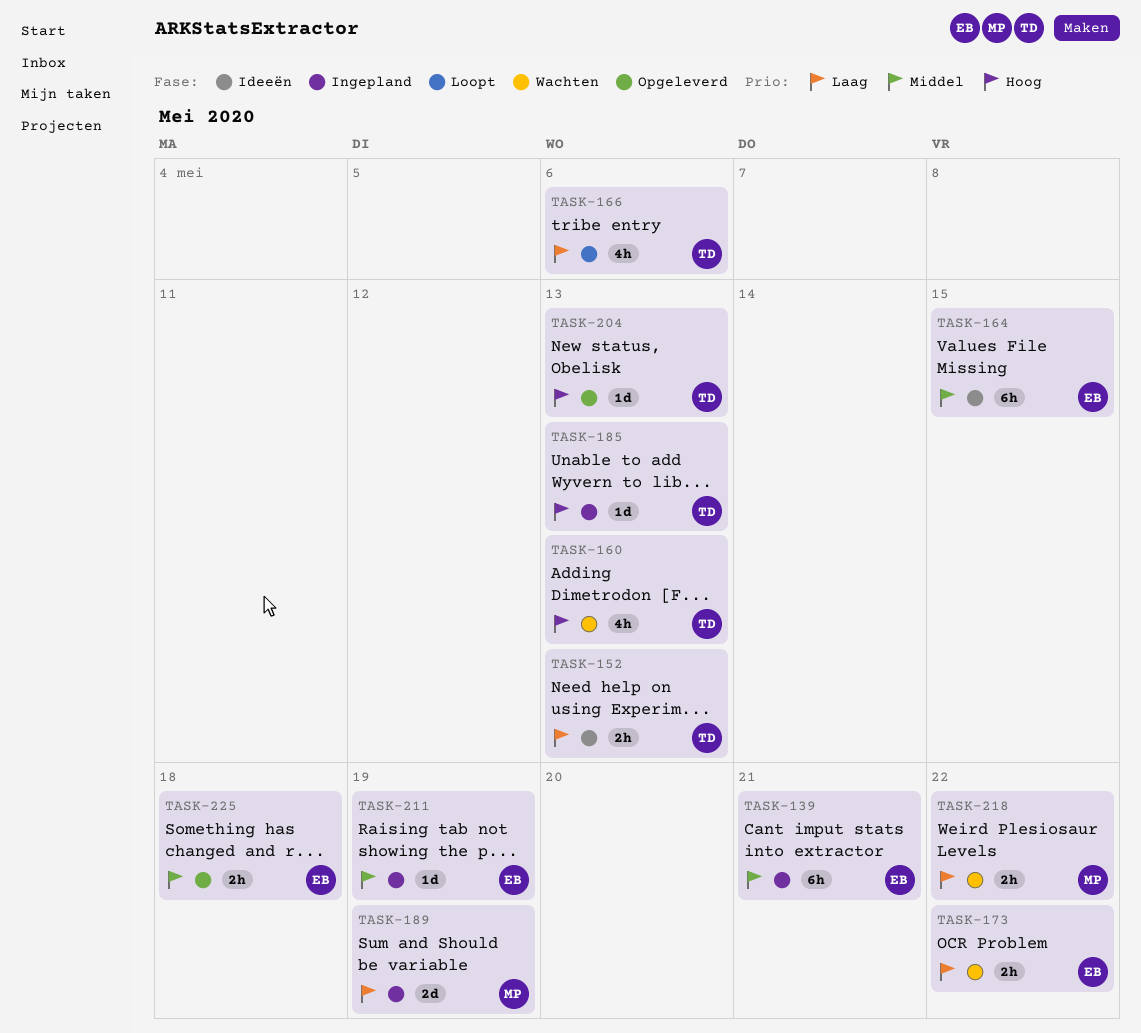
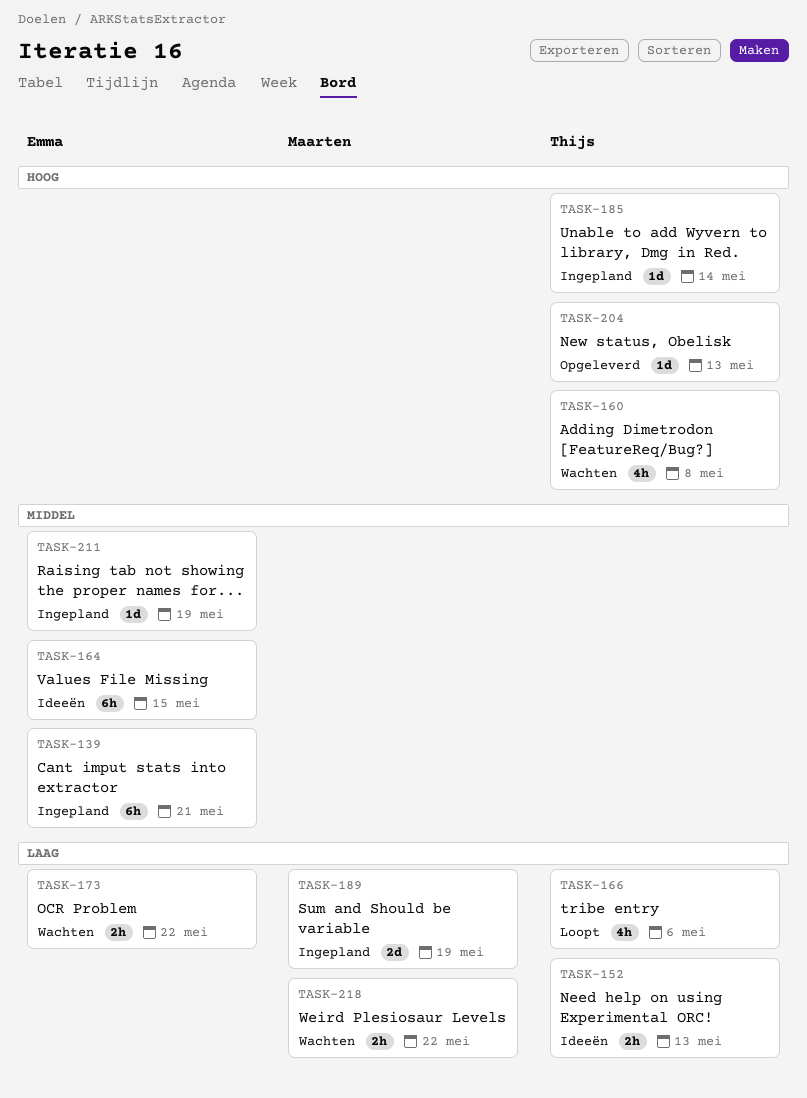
TASK-160, due: May 13 -> May 8
TASK-185, due: May 13 -> May 14
TASK-225: present -> none

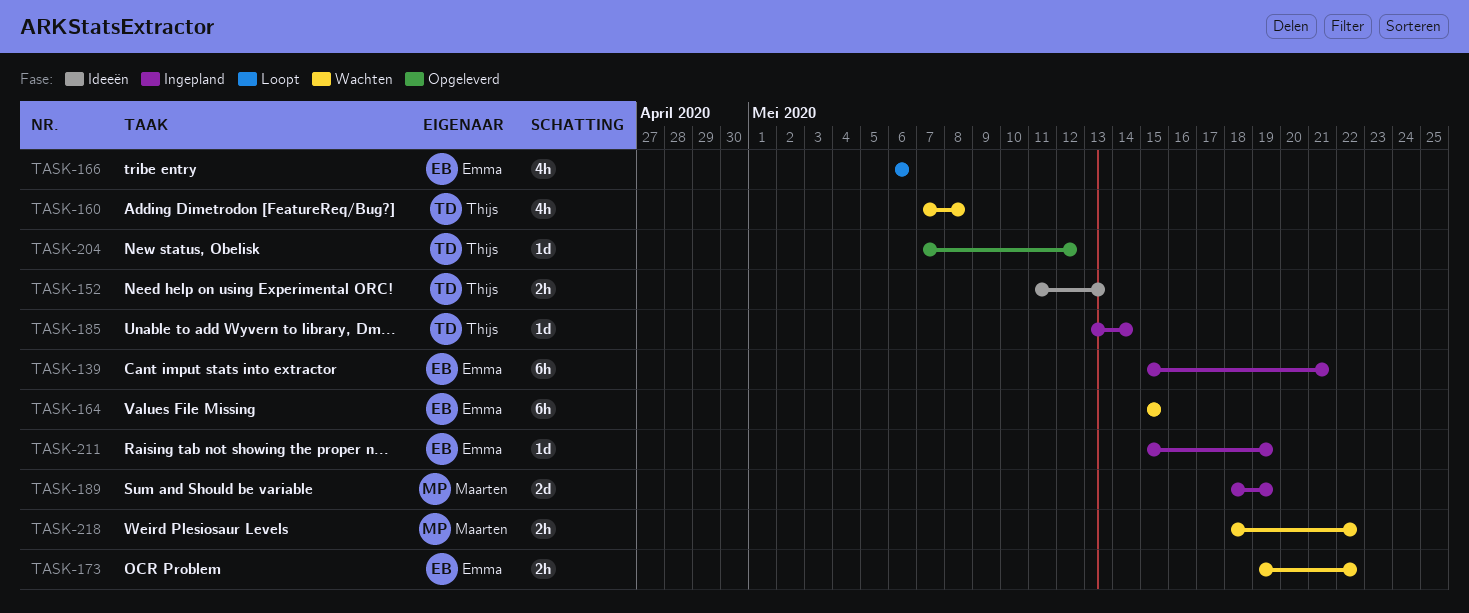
TASK-164, status: Ideeën -> Wachten
TASK-166, owner: Thijs -> Emma
TASK-204, due: May 13 -> May 12

